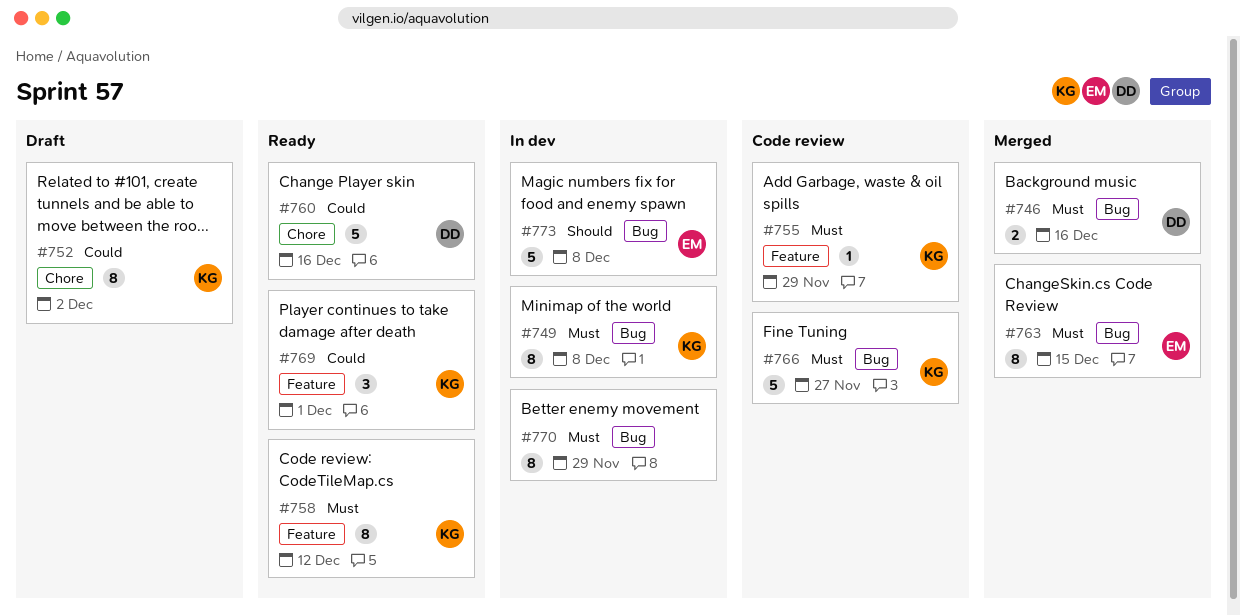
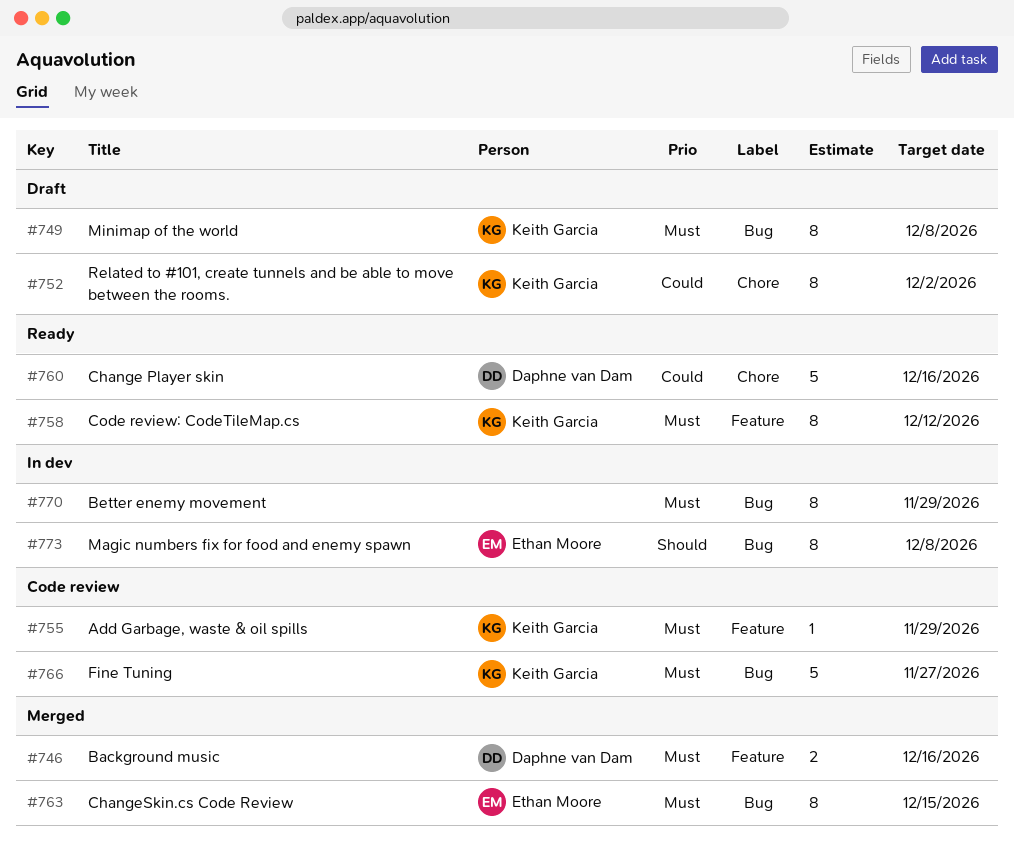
#746, label: Bug -> Feature
#749, status: In dev -> Draft
#769: present -> none
#773, estimate: 5 -> 8

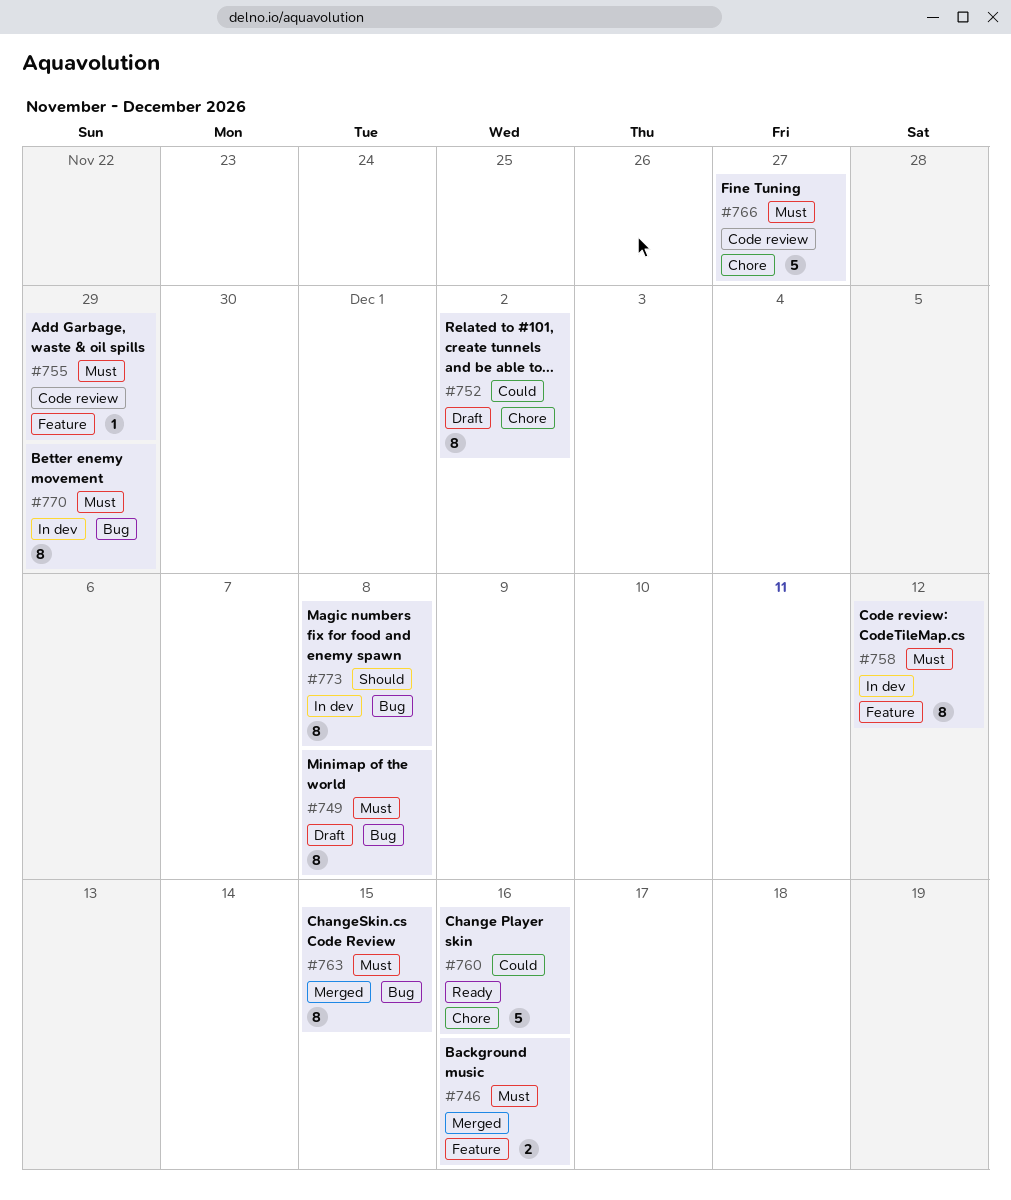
#758, status: Ready -> In dev
#766, label: Bug -> Chore

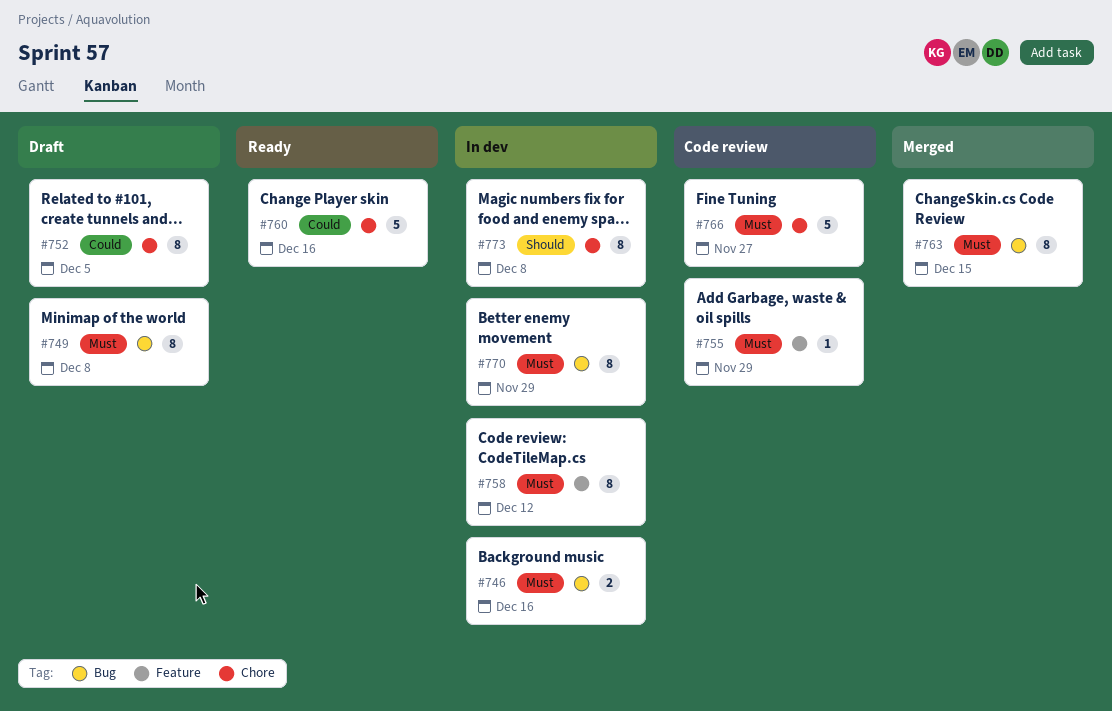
#746, status: Merged -> In dev
#746, label: Feature -> Bug
#752, due: Dec 2 -> Dec 5
#773, label: Bug -> Chore

